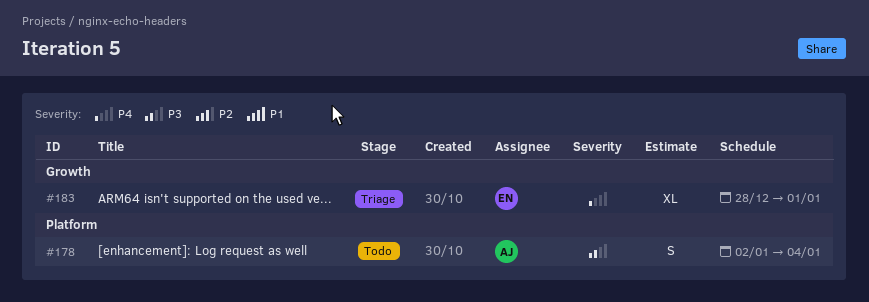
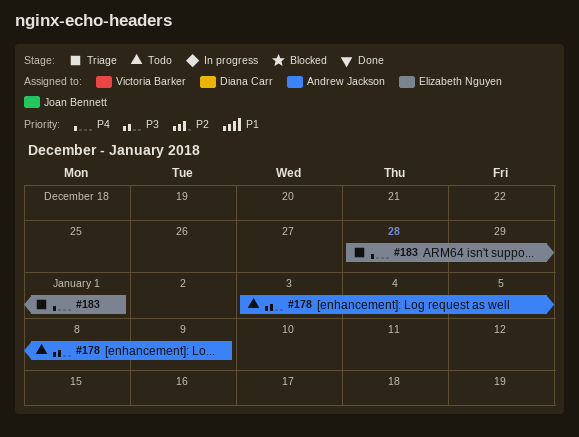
#178, start: Jan 2 -> Jan 3
#178, due: Jan 4 -> Jan 9

